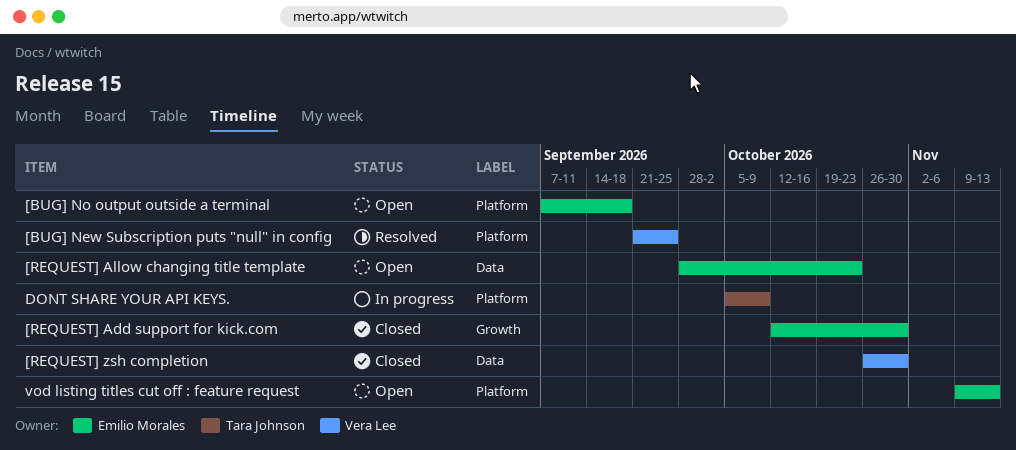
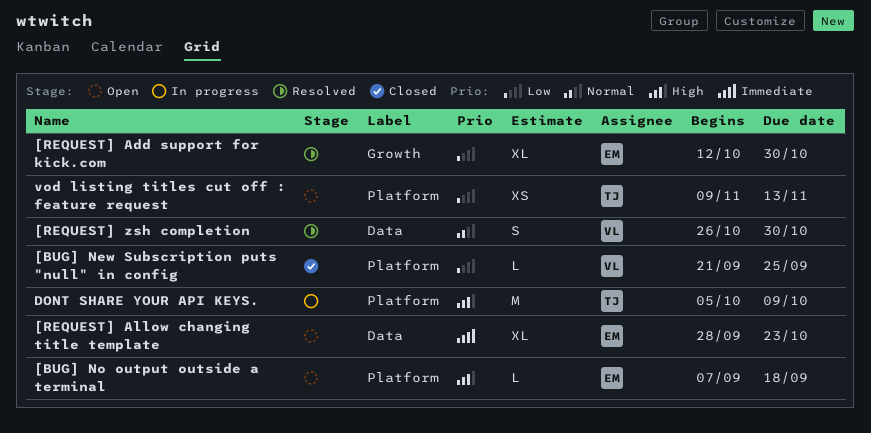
[BUG] New Subscription puts "null" in config, status: Resolved -> Closed
[REQUEST] Add support for kick.com, status: Closed -> Resolved
[REQUEST] zsh completion, status: Closed -> Resolved
vod listing titles cut off : feature request, owner: Emilio Morales -> Tara Johnson

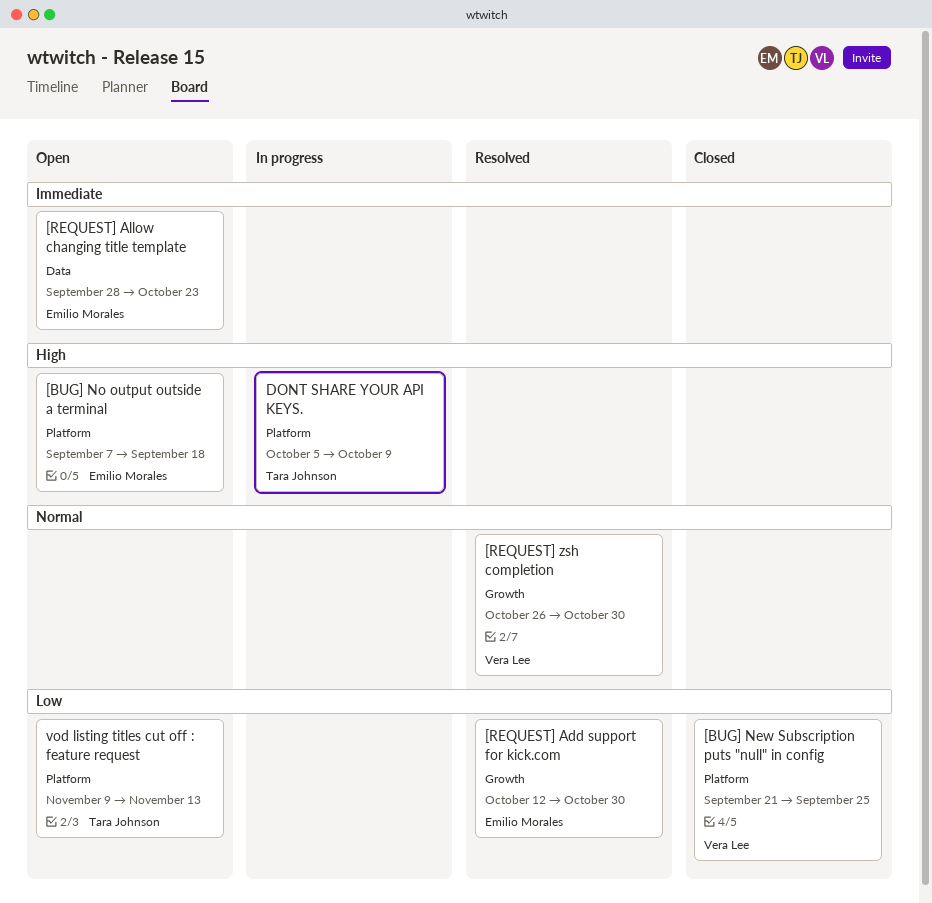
[REQUEST] zsh completion, label: Data -> Growth

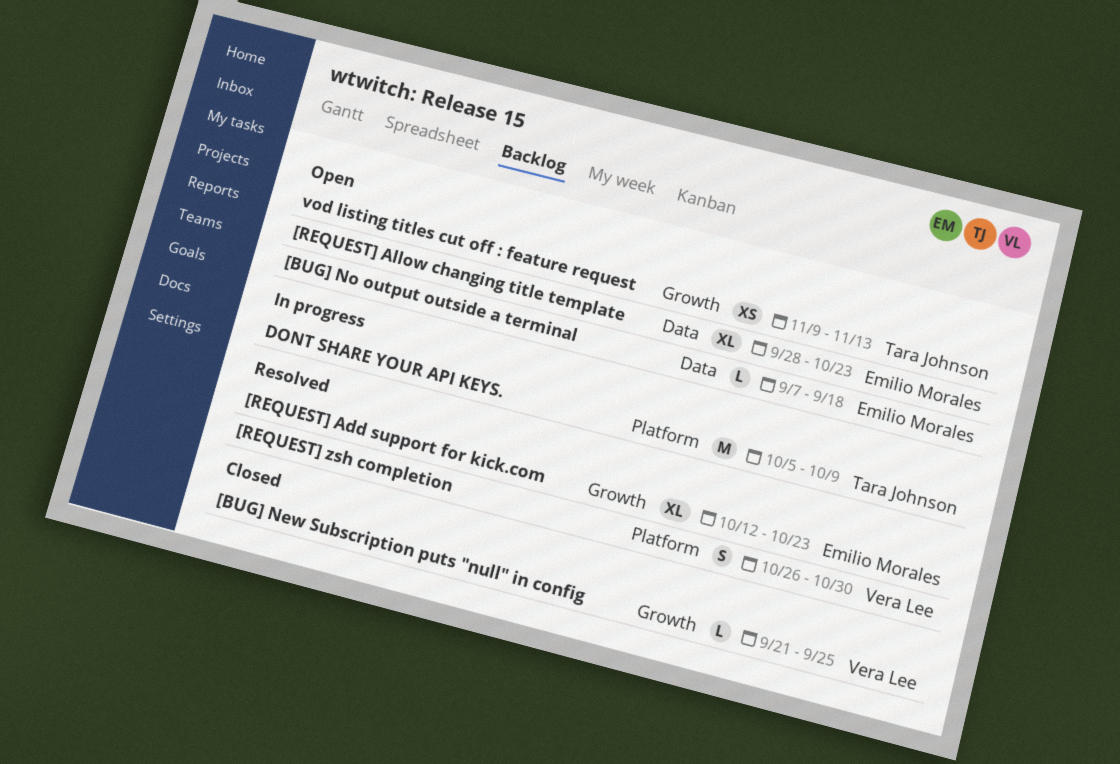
[BUG] New Subscription puts "null" in config, label: Platform -> Growth
[BUG] No output outside a terminal, label: Platform -> Data
[REQUEST] Add support for kick.com, due: Oct 30 -> Oct 23
[REQUEST] zsh completion, label: Growth -> Platform
vod listing titles cut off : feature request, label: Platform -> Growth

